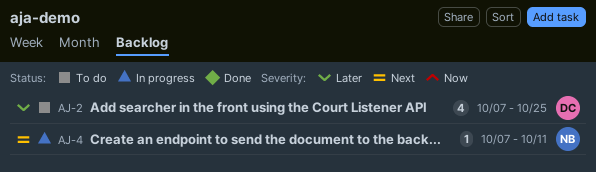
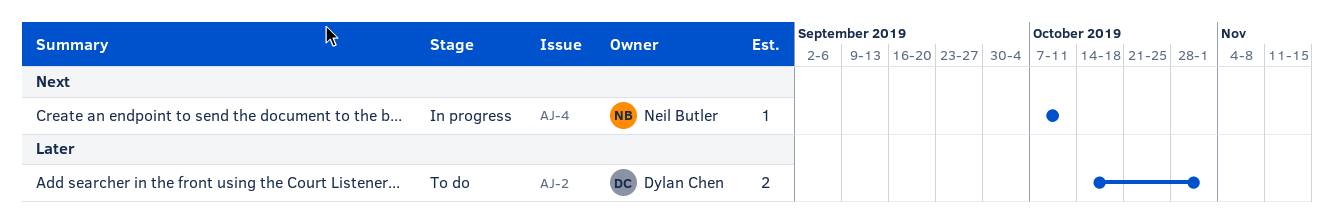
AJ-2, estimate: 4 -> 2
AJ-2, start: Oct 7 -> Oct 14
AJ-2, due: Oct 25 -> Nov 1

